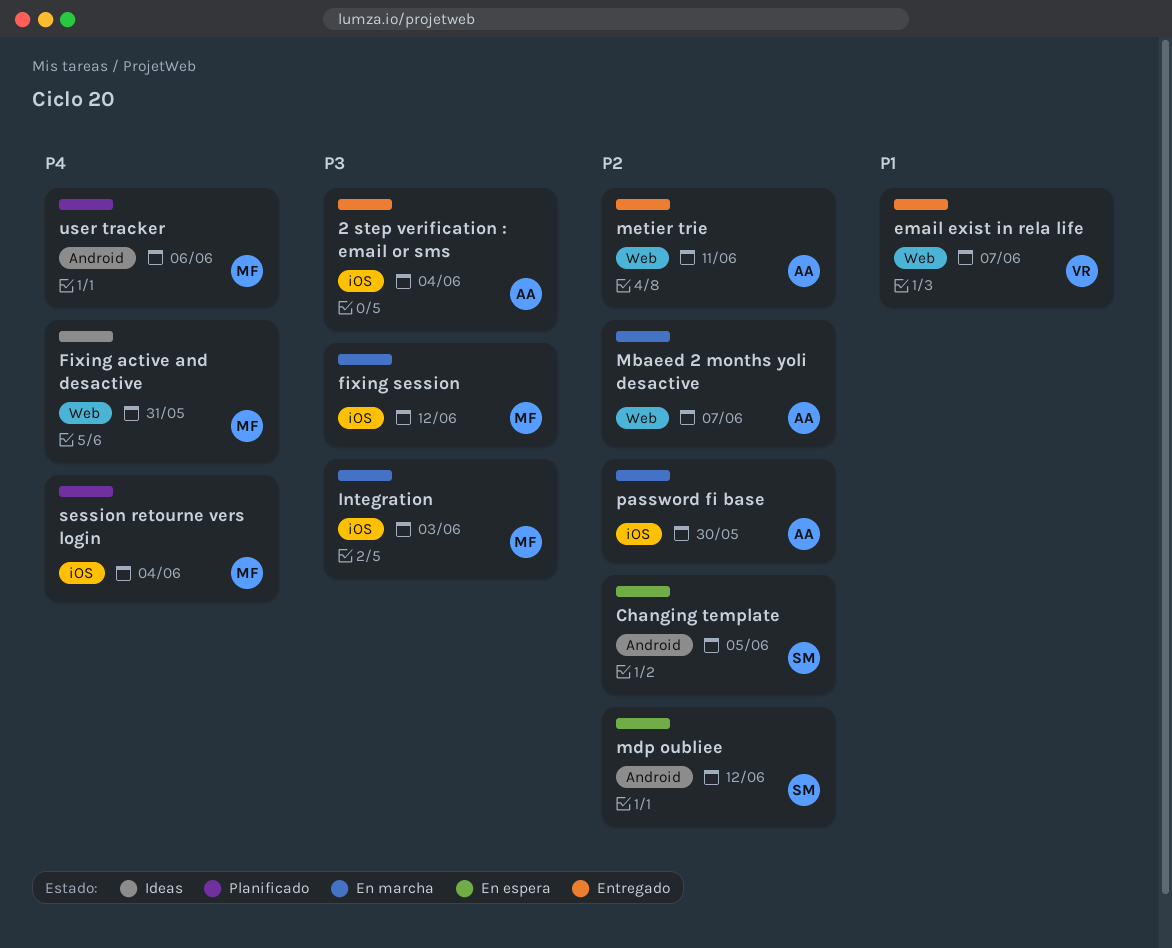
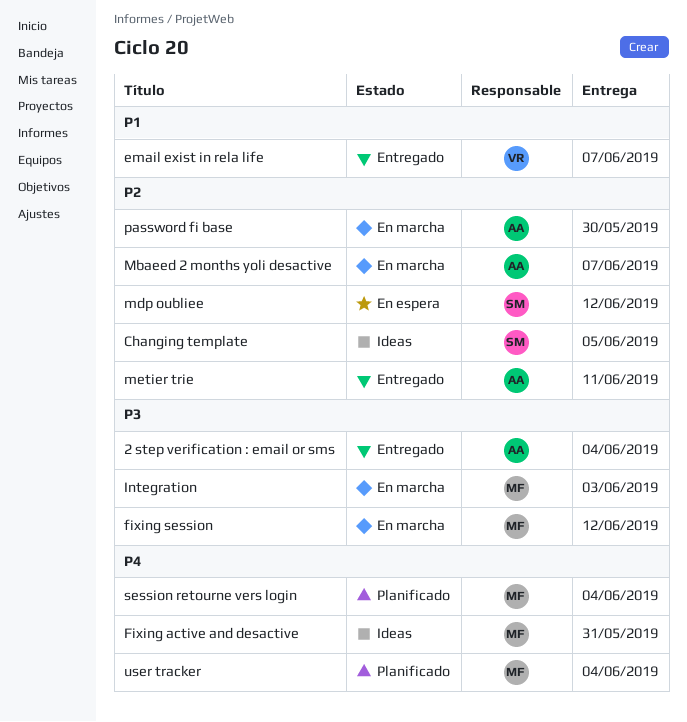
Changing template, status: En espera -> Ideas
user tracker, due: Jun 6 -> Jun 4

